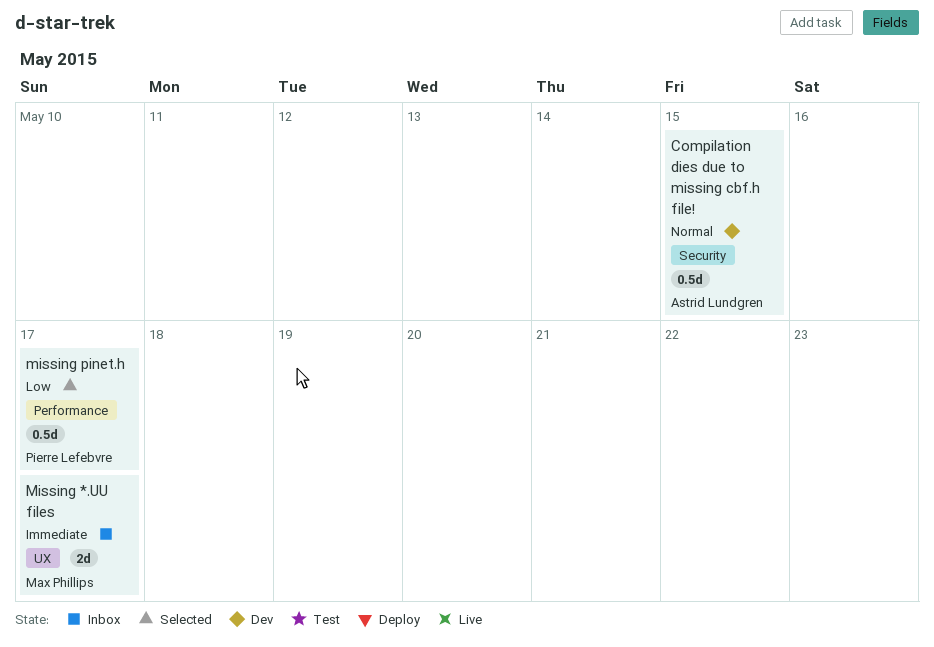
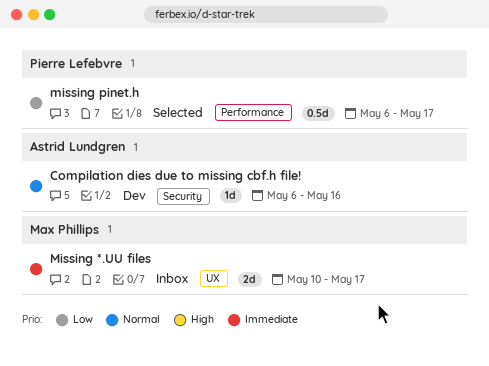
Compilation dies due to missing cbf.h file!, estimate: 0.5d -> 1d
Compilation dies due to missing cbf.h file!, due: May 15 -> May 16

